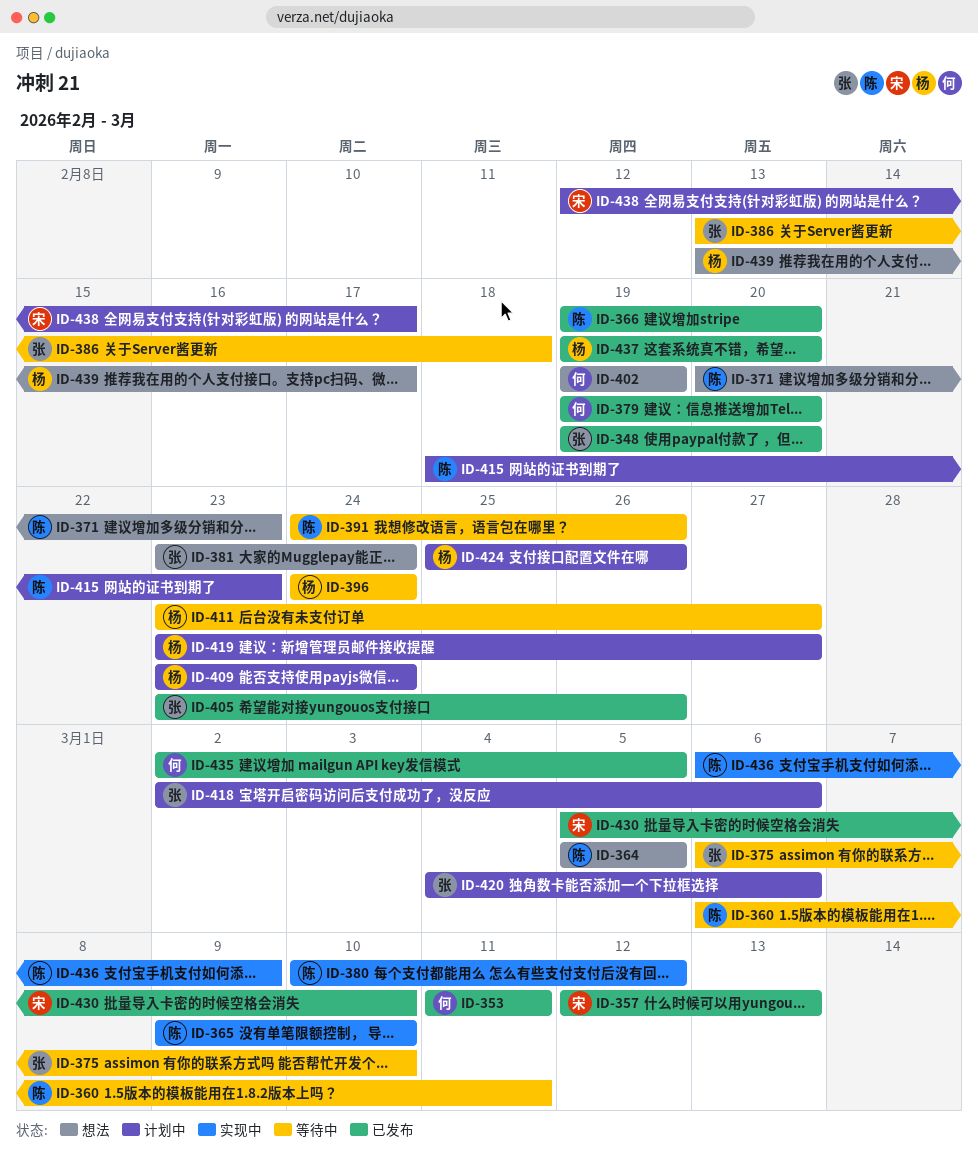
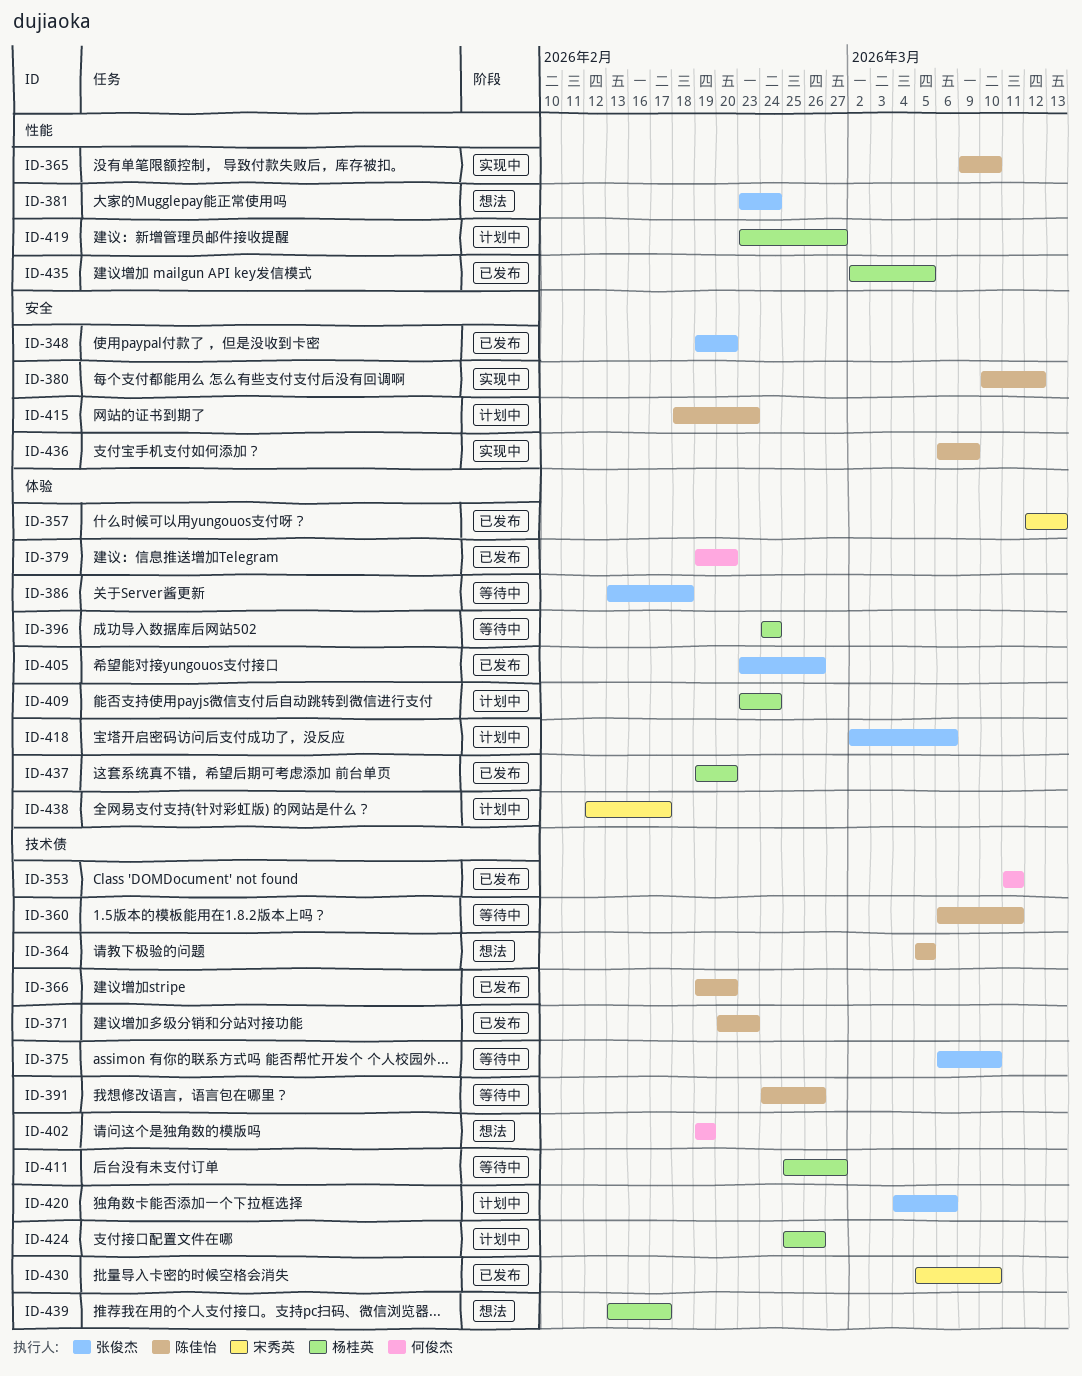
ID-371, status: 想法 -> 已发布
ID-411, start: Feb 23 -> Feb 25
ID-435, owner: 何俊杰 -> 杨桂英

